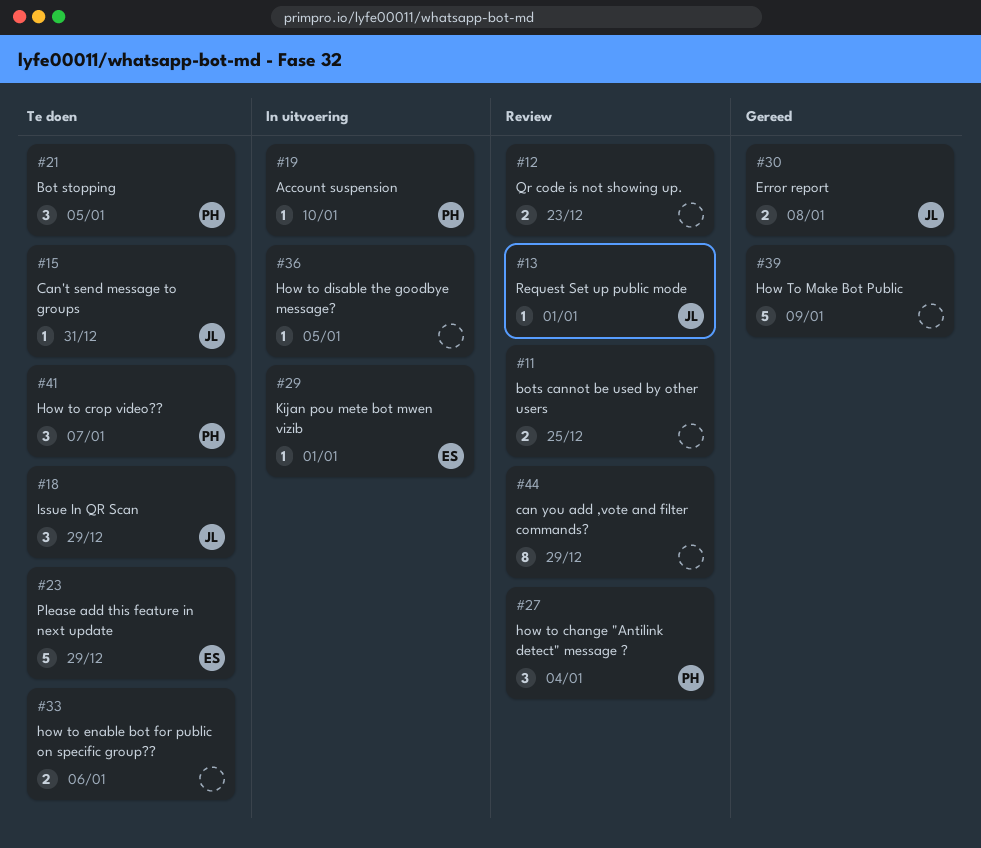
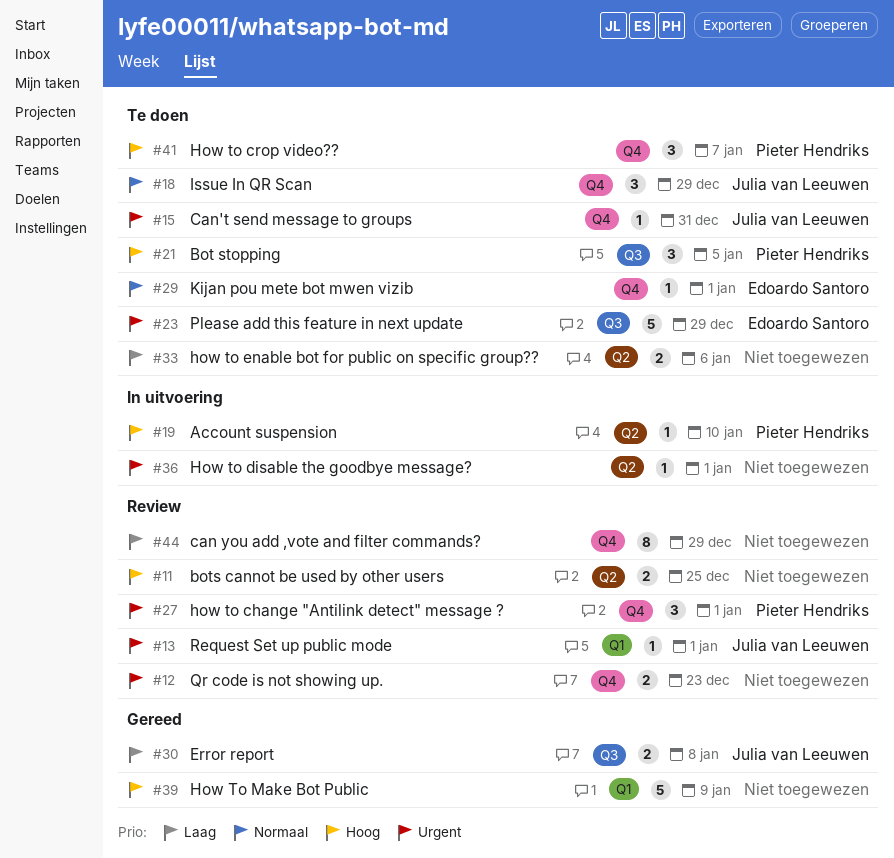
#27, due: Jan 4 -> Jan 1
#29, status: In uitvoering -> Te doen
#36, due: Jan 5 -> Jan 1

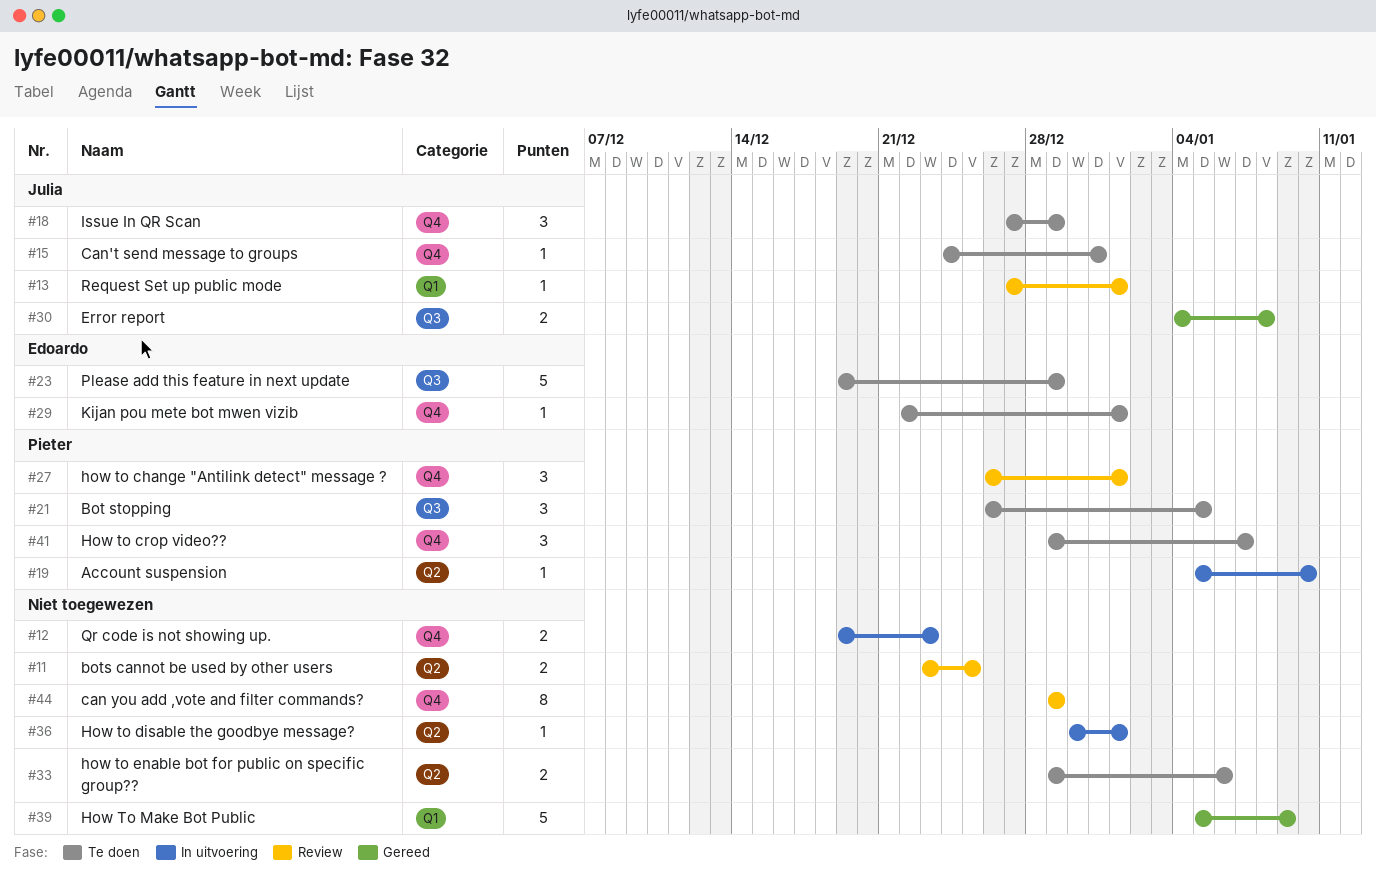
#12, status: Review -> In uitvoering

